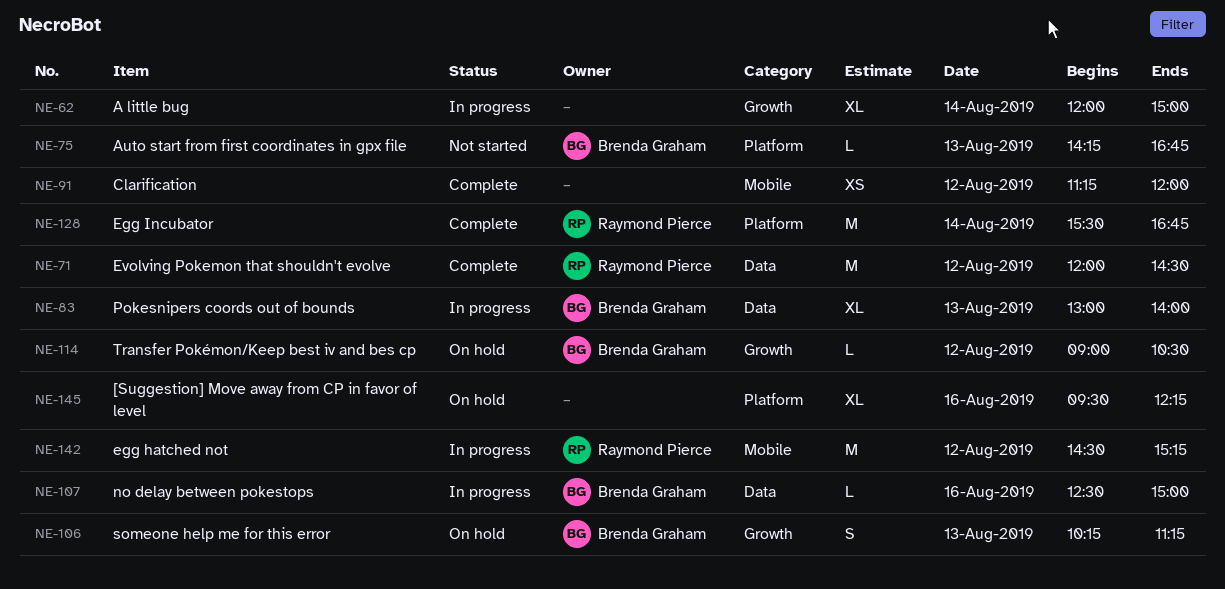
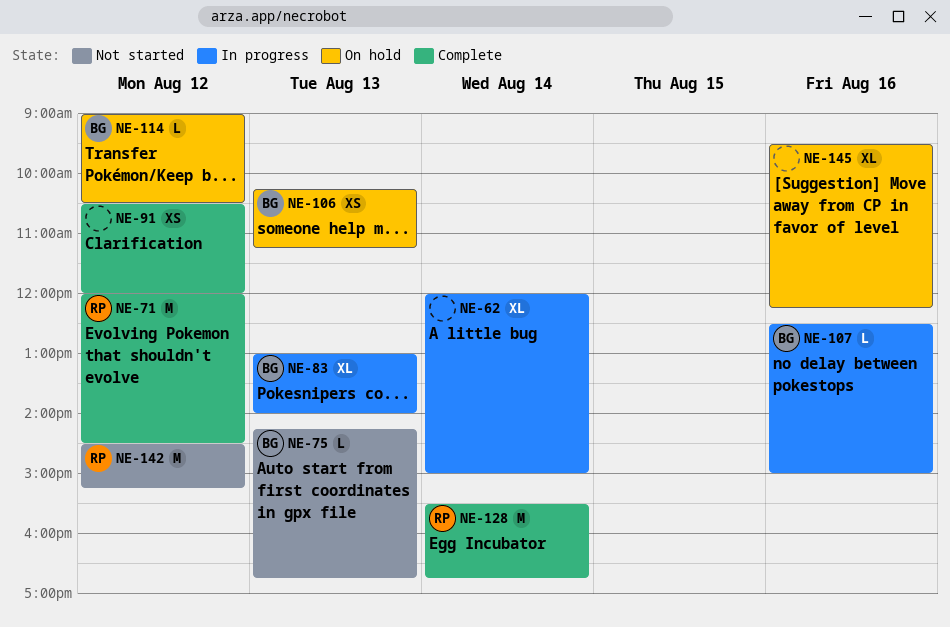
NE-91, begins: 11:15 -> 10:30
NE-106, estimate: S -> XS
NE-142, status: In progress -> Not started

